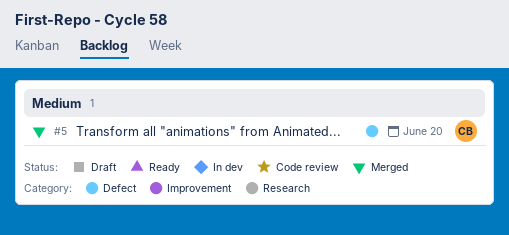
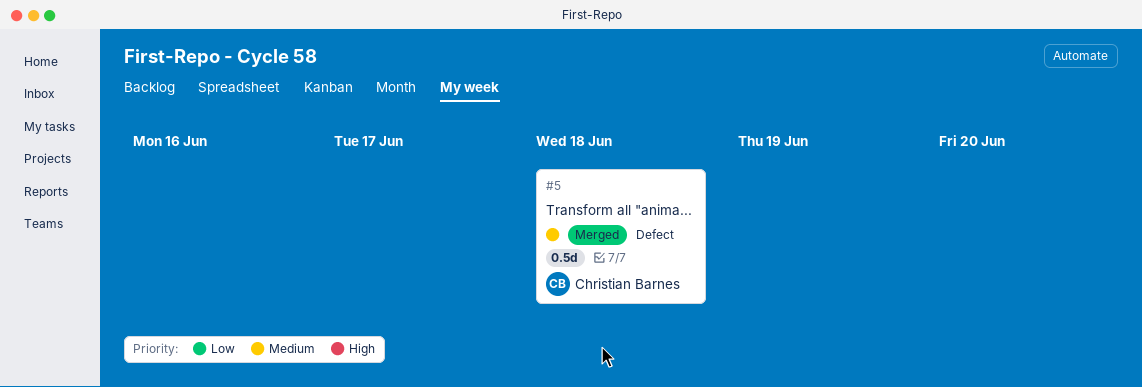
#5, due: Jun 20 -> Jun 18

